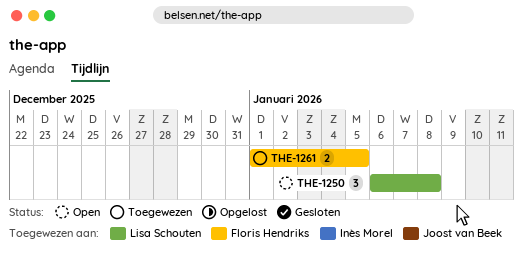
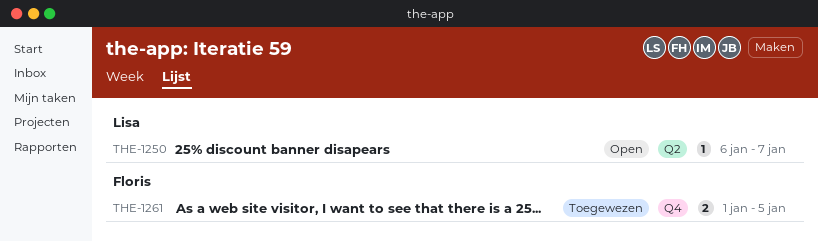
THE-1250, estimate: 3 -> 1
THE-1250, due: Jan 8 -> Jan 7

